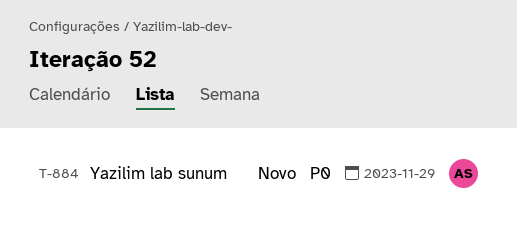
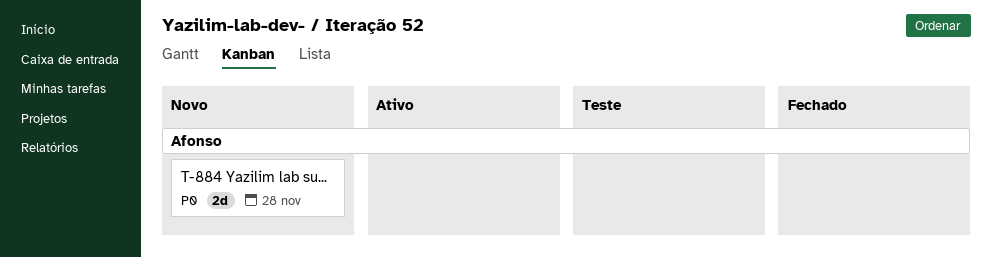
T-884, due: Nov 29 -> Nov 28

